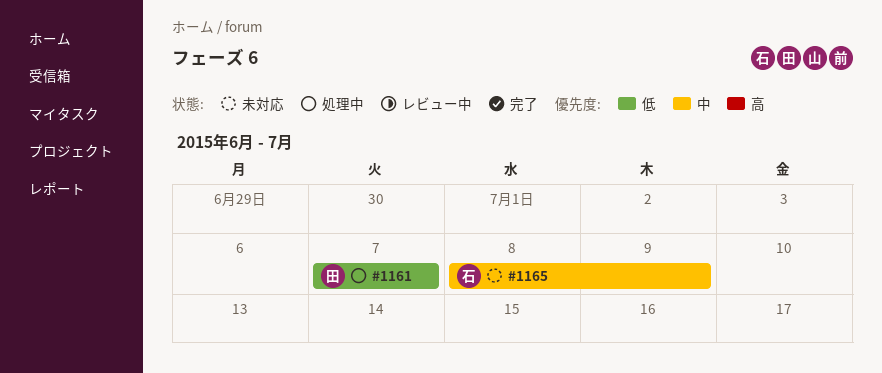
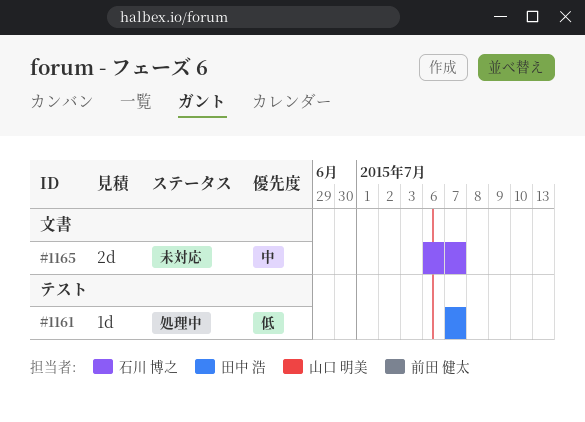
#1165, start: Jul 8 -> Jul 6
#1165, due: Jul 9 -> Jul 7

